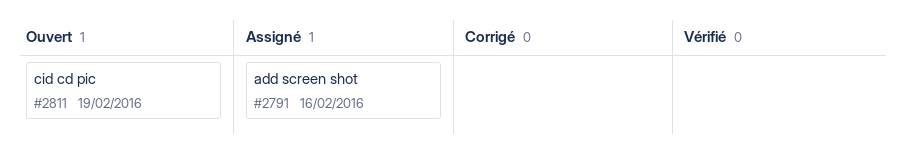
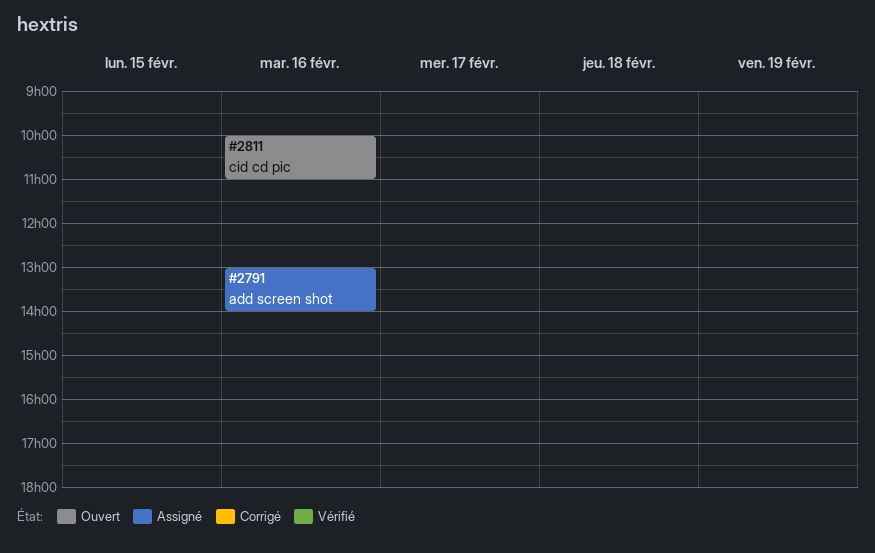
#2811, day: Feb 19 -> Feb 16

